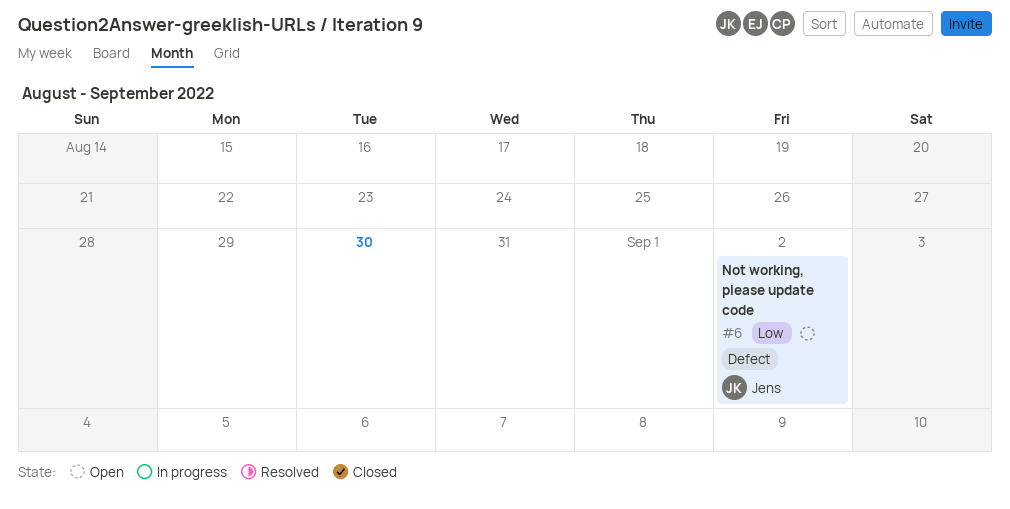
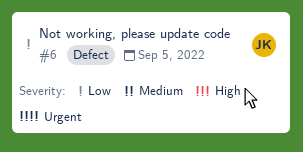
#6, due: Sep 2 -> Sep 5

